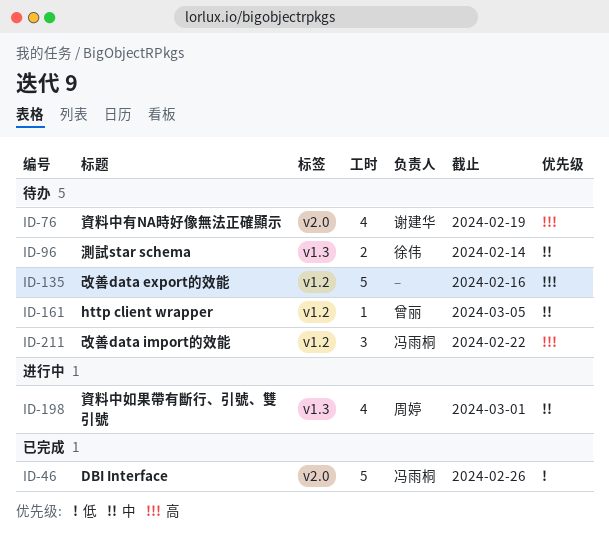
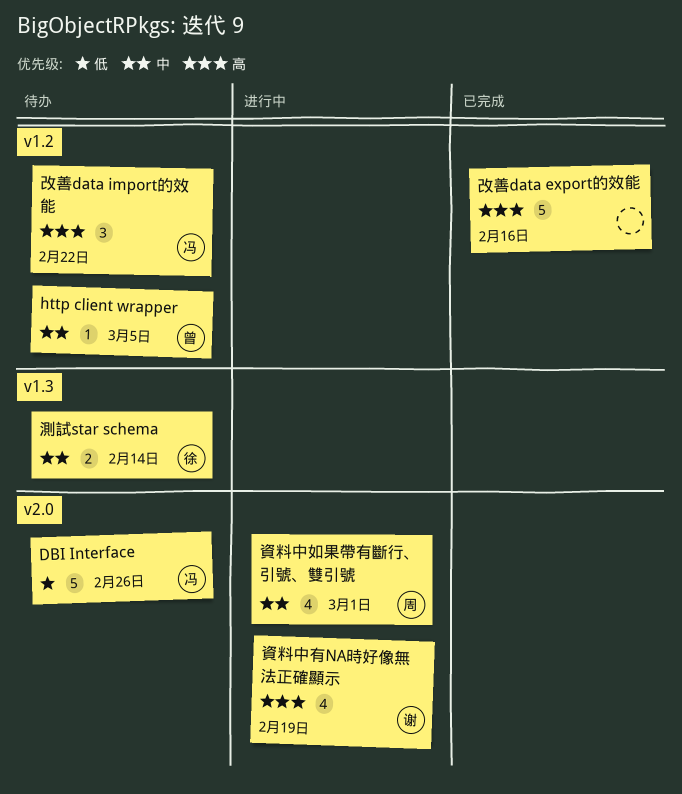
DBI Interface, status: 已完成 -> 待办
改善data export的效能, status: 待办 -> 已完成
資料中如果帶有斷行、引號、雙引號, label: v1.3 -> v2.0
資料中有NA時好像無法正確顯示, status: 待办 -> 进行中

